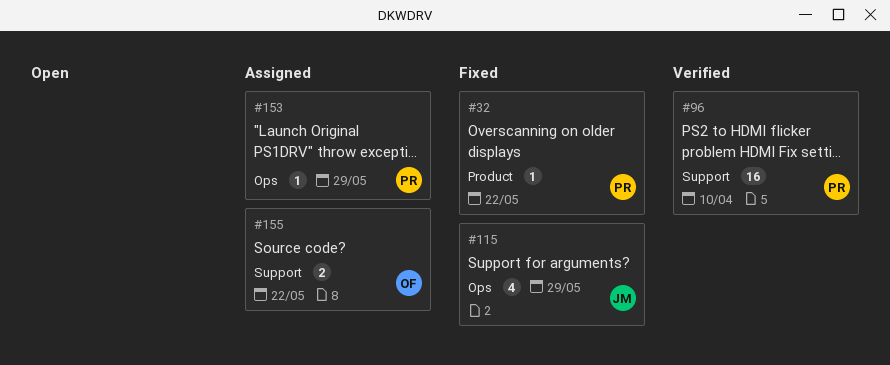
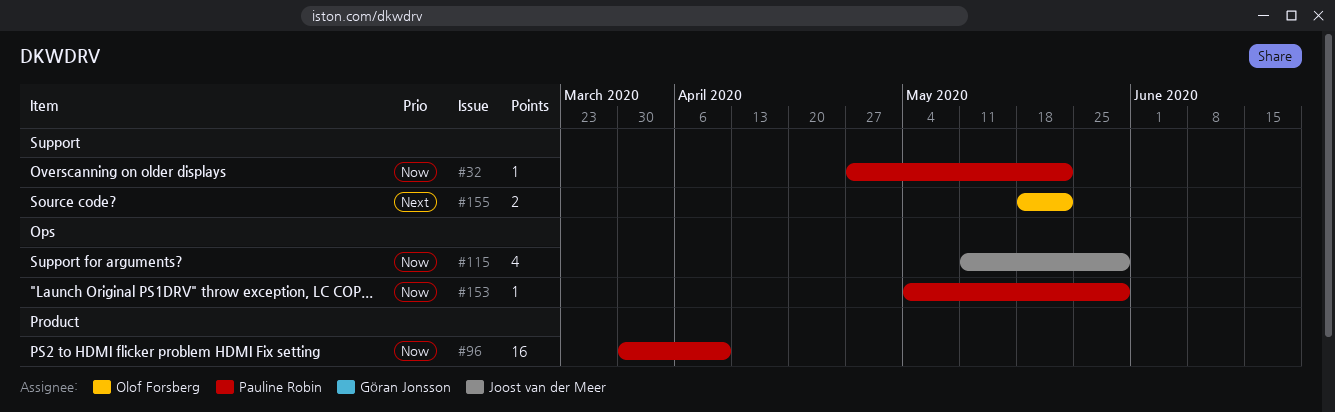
#32, label: Product -> Support
#96, label: Support -> Product

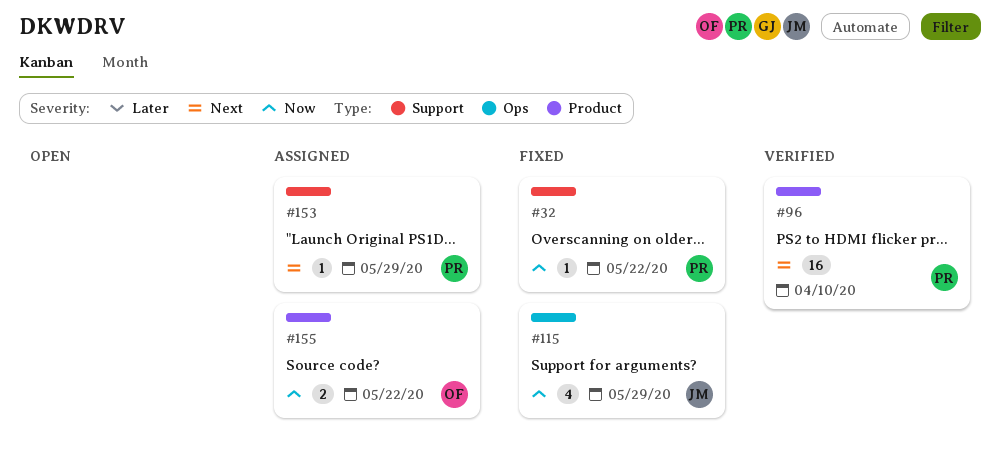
#96, priority: Now -> Next
#153, priority: Now -> Next
#153, label: Ops -> Support
#155, priority: Next -> Now
#155, label: Support -> Product

